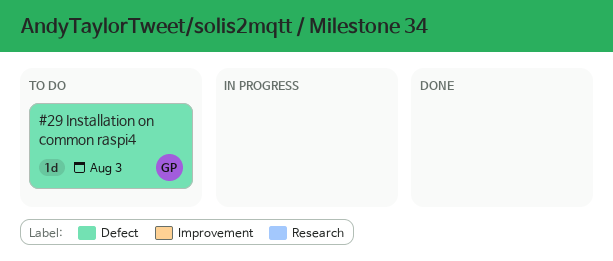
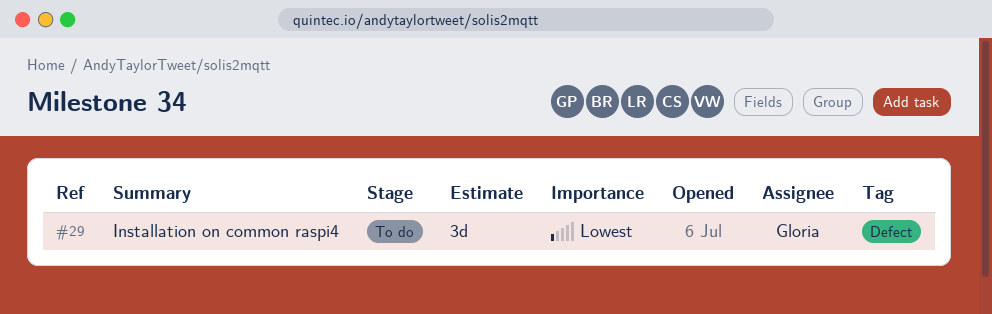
#29, estimate: 1d -> 3d

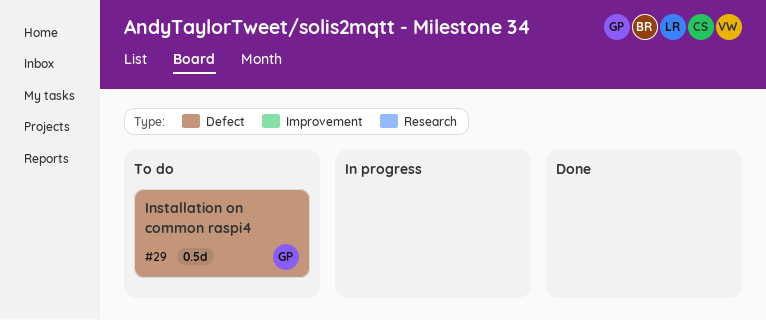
#29, estimate: 3d -> 0.5d

